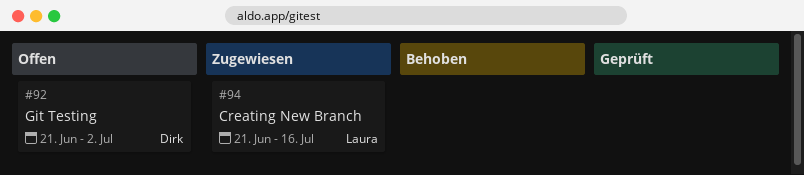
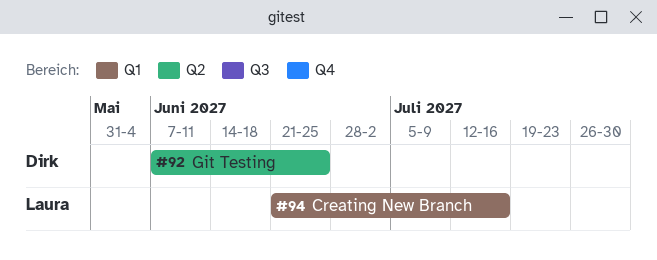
#92, start: Jun 21 -> Jun 7
#92, due: Jul 2 -> Jun 25

